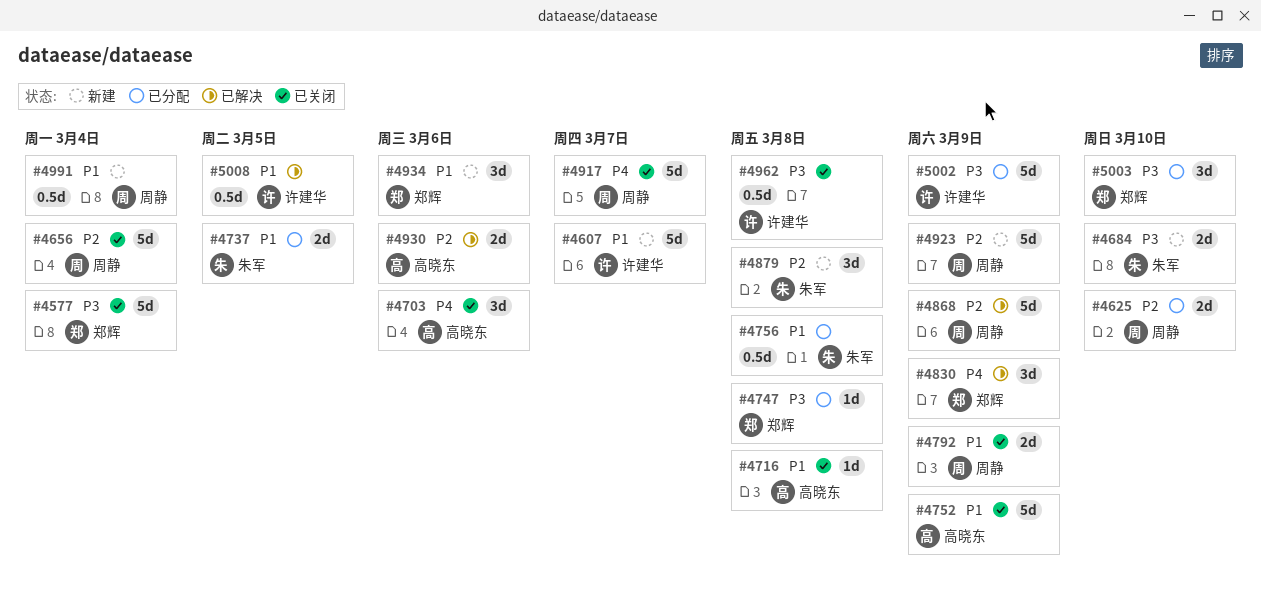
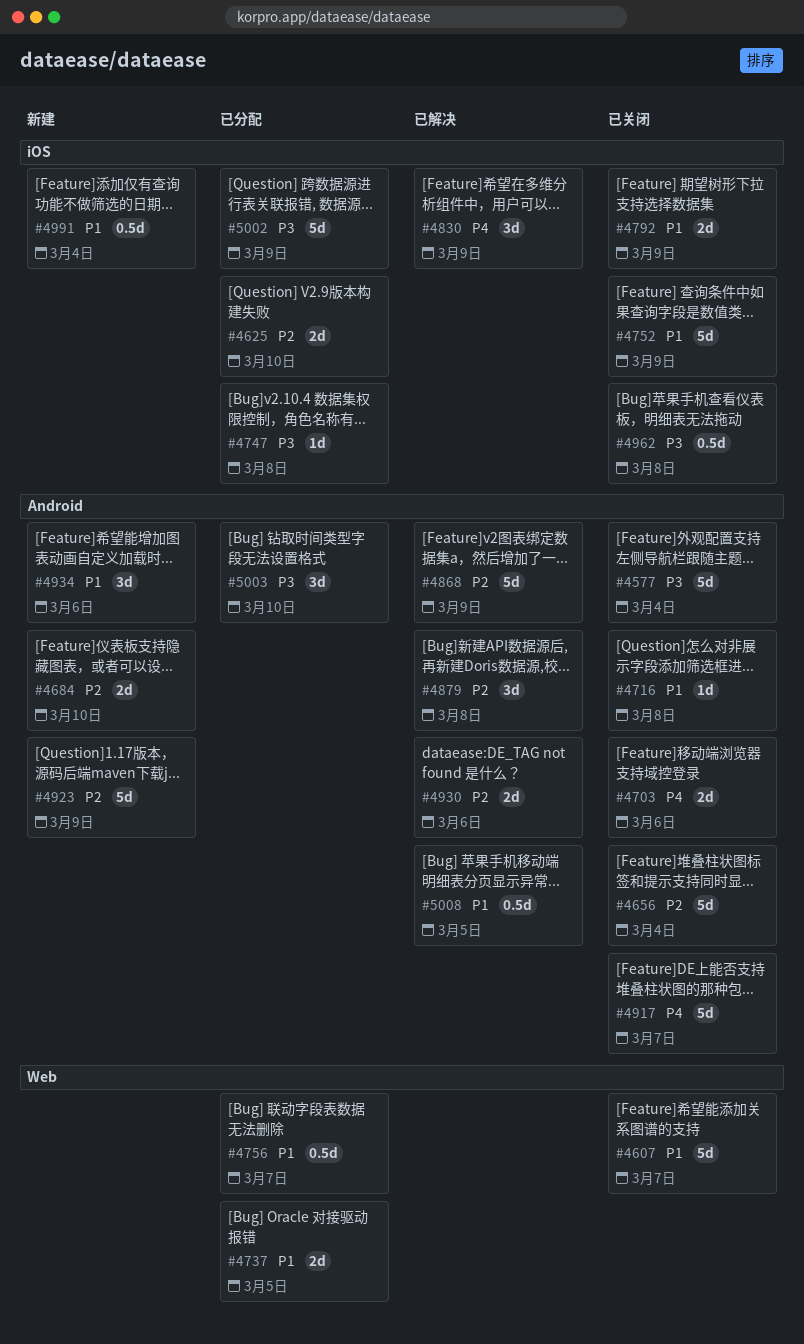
#4607, status: 新建 -> 已关闭
#4684, priority: P3 -> P2
#4703, estimate: 3d -> 2d
#4756, due: Mar 8 -> Mar 7
#4879, status: 新建 -> 已解决

